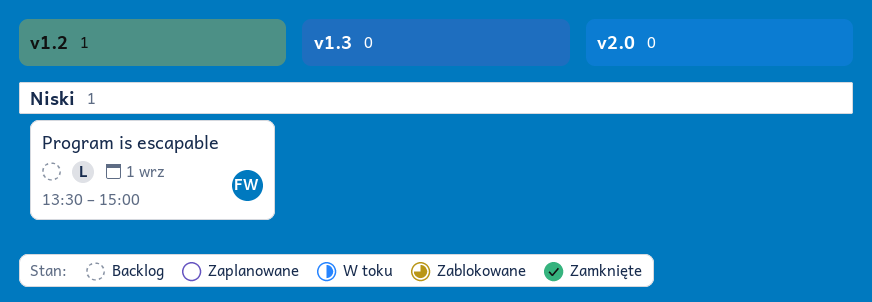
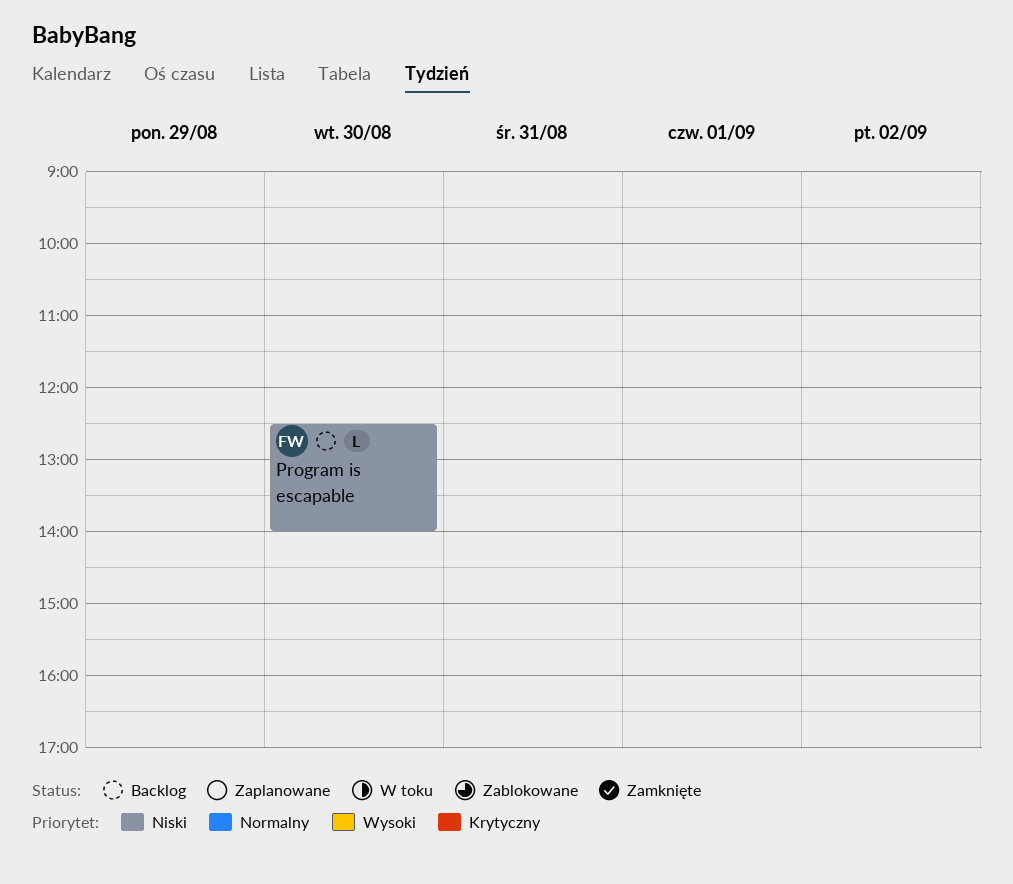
Program is escapable, day: Sep 1 -> Aug 30
Program is escapable, begins: 13:30 -> 12:30
Program is escapable, ends: 15:00 -> 14:00

